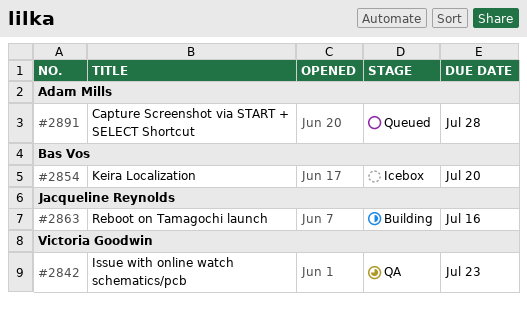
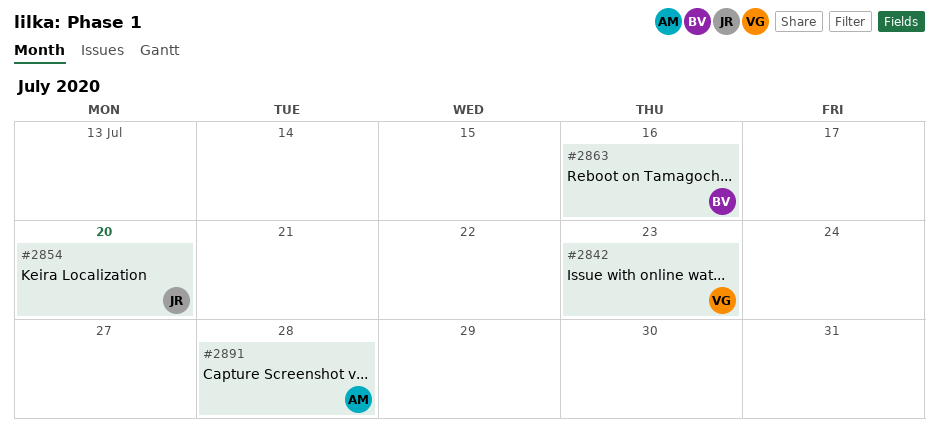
#2854, owner: Bas Vos -> Jacqueline Reynolds
#2863, owner: Jacqueline Reynolds -> Bas Vos

